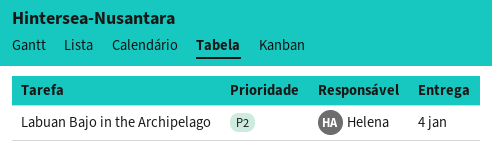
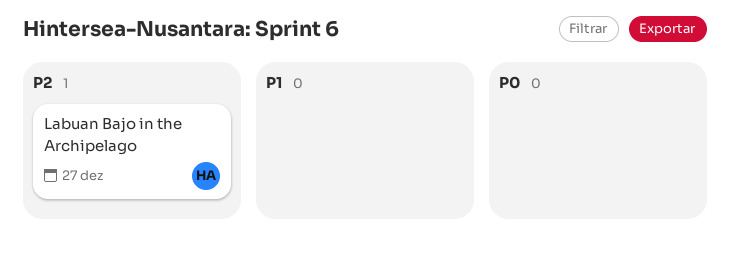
Labuan Bajo in the Archipelago, due: Jan 4 -> Dec 27

